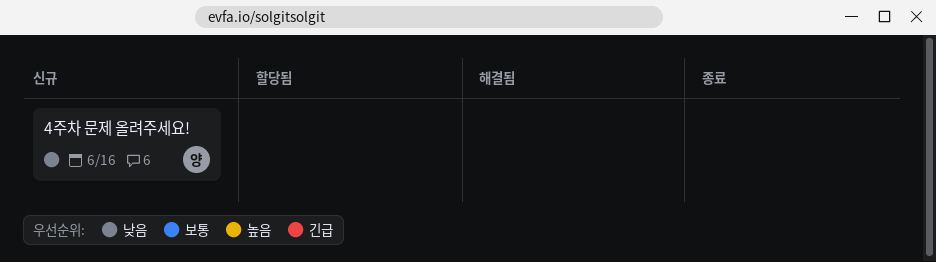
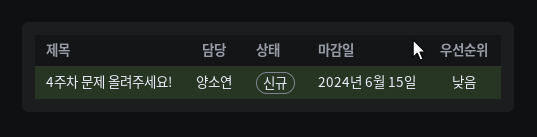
4주차 문제 올려주세요!, due: Jun 16 -> Jun 15

